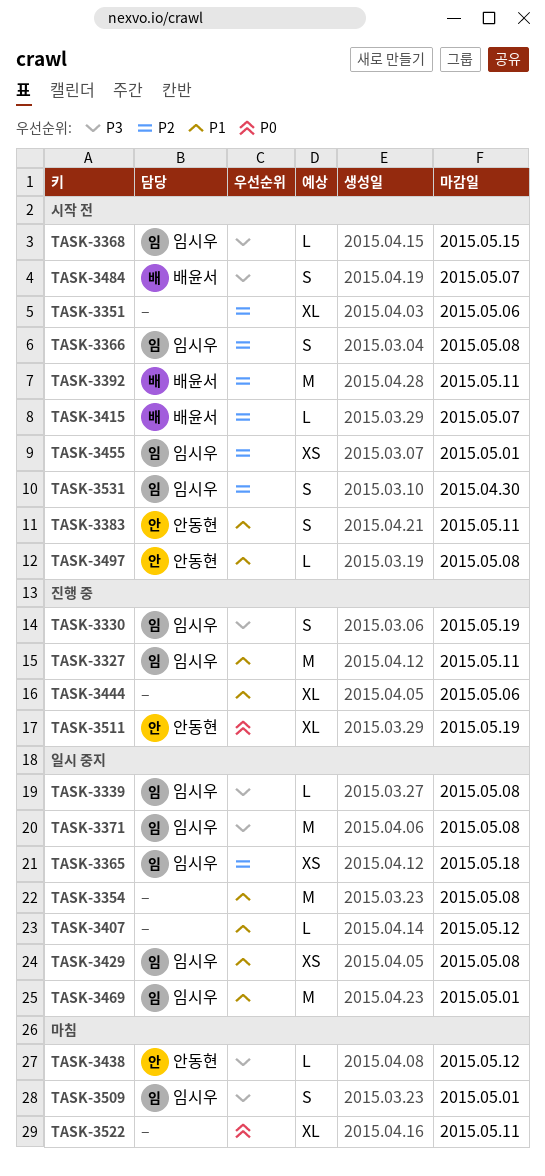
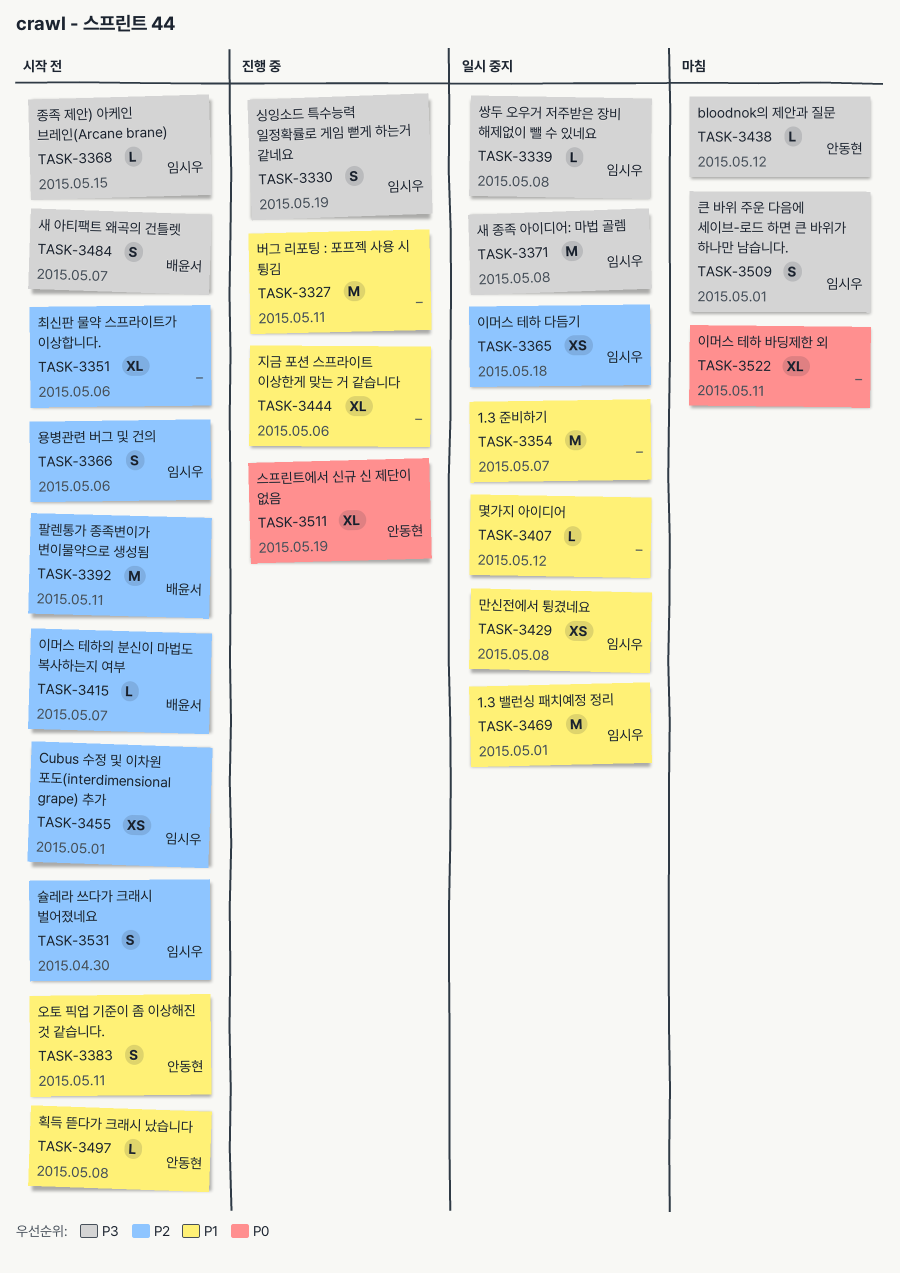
TASK-3327, owner: 임시우 -> none
TASK-3354, due: May 8 -> May 7
TASK-3366, due: May 8 -> May 6

